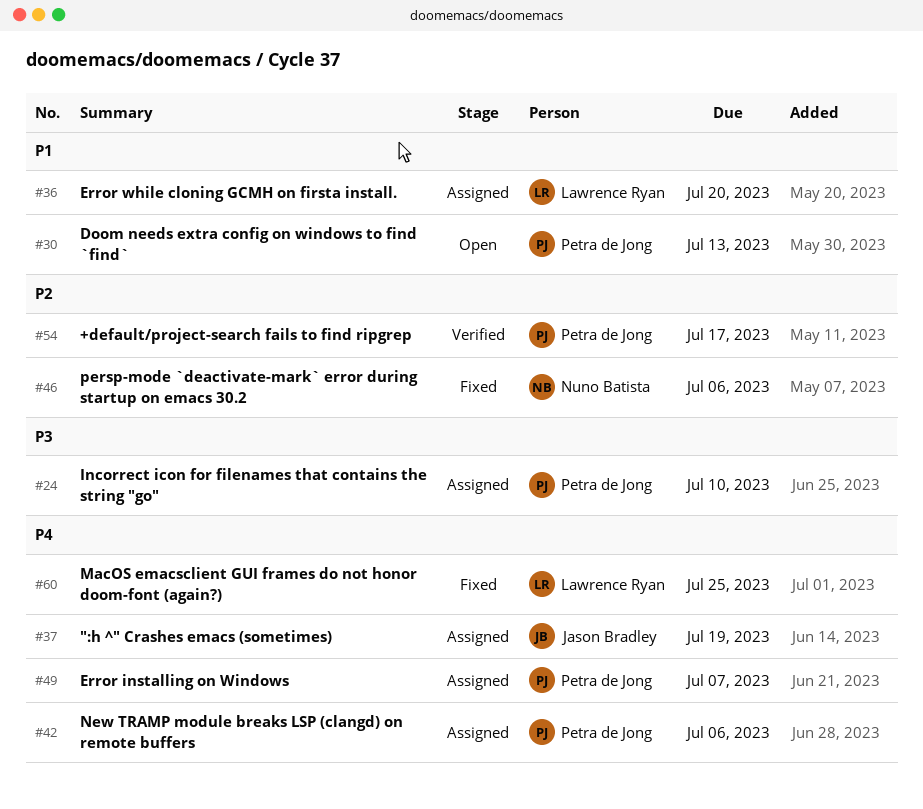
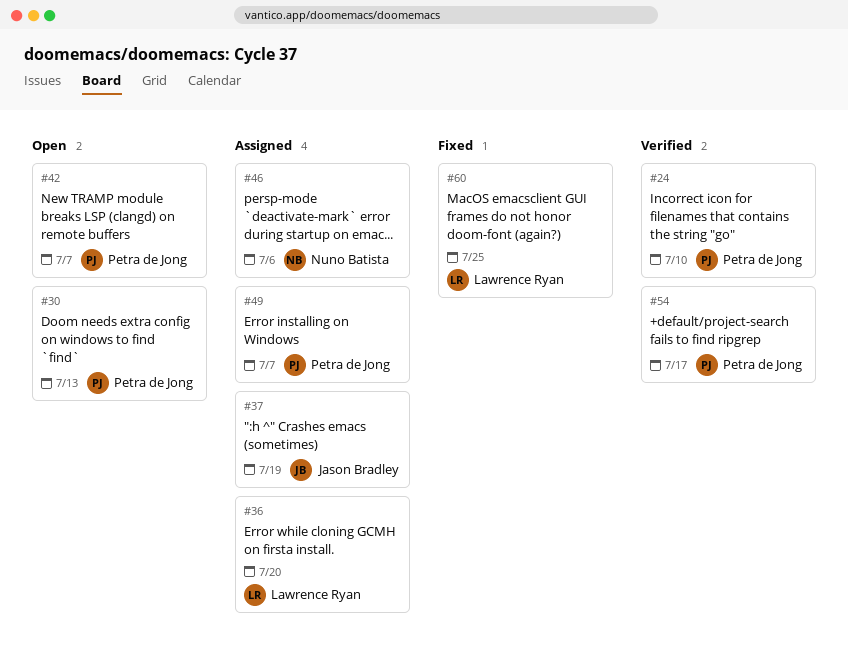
#24, status: Assigned -> Verified
#42, status: Assigned -> Open
#42, due: Jul 6 -> Jul 7
#46, status: Fixed -> Assigned

